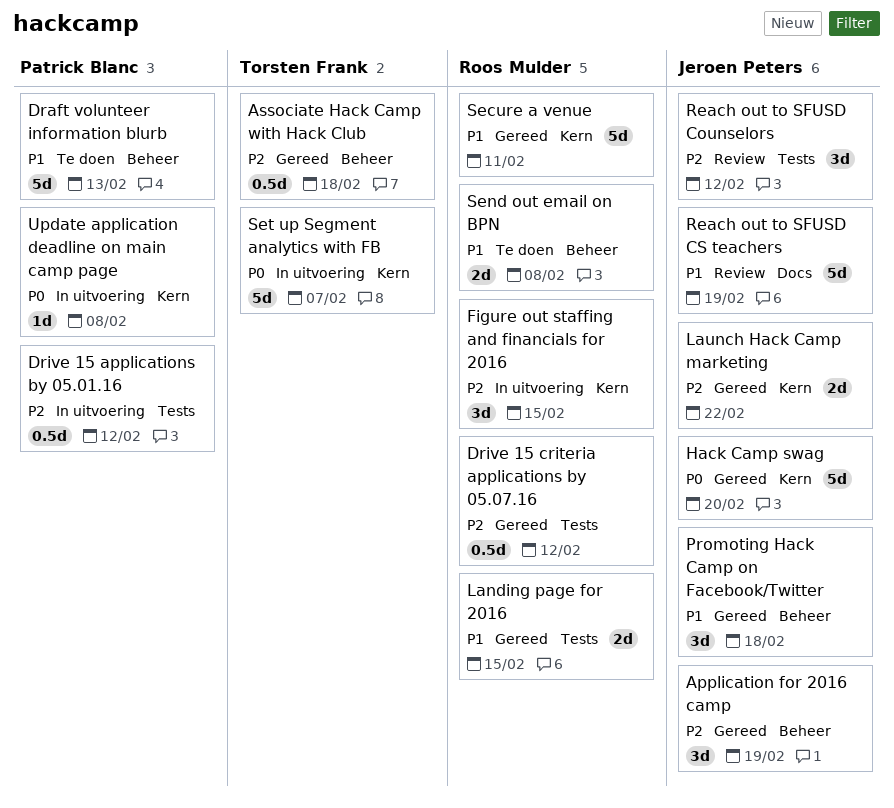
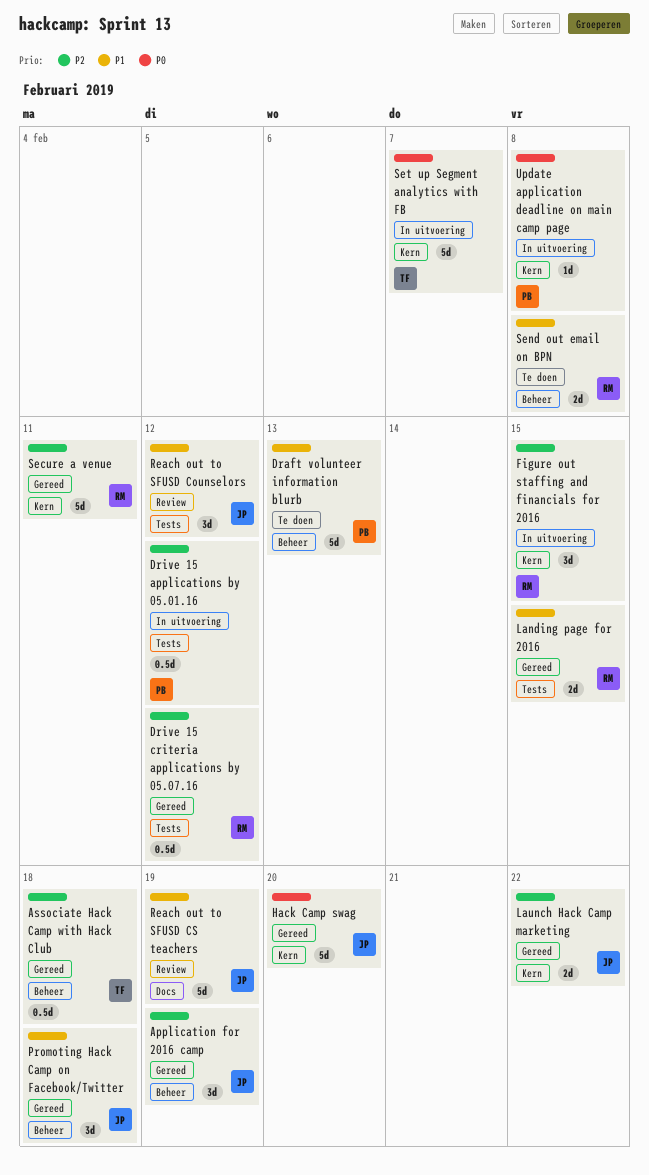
Reach out to SFUSD Counselors, priority: P2 -> P1
Secure a venue, priority: P1 -> P2

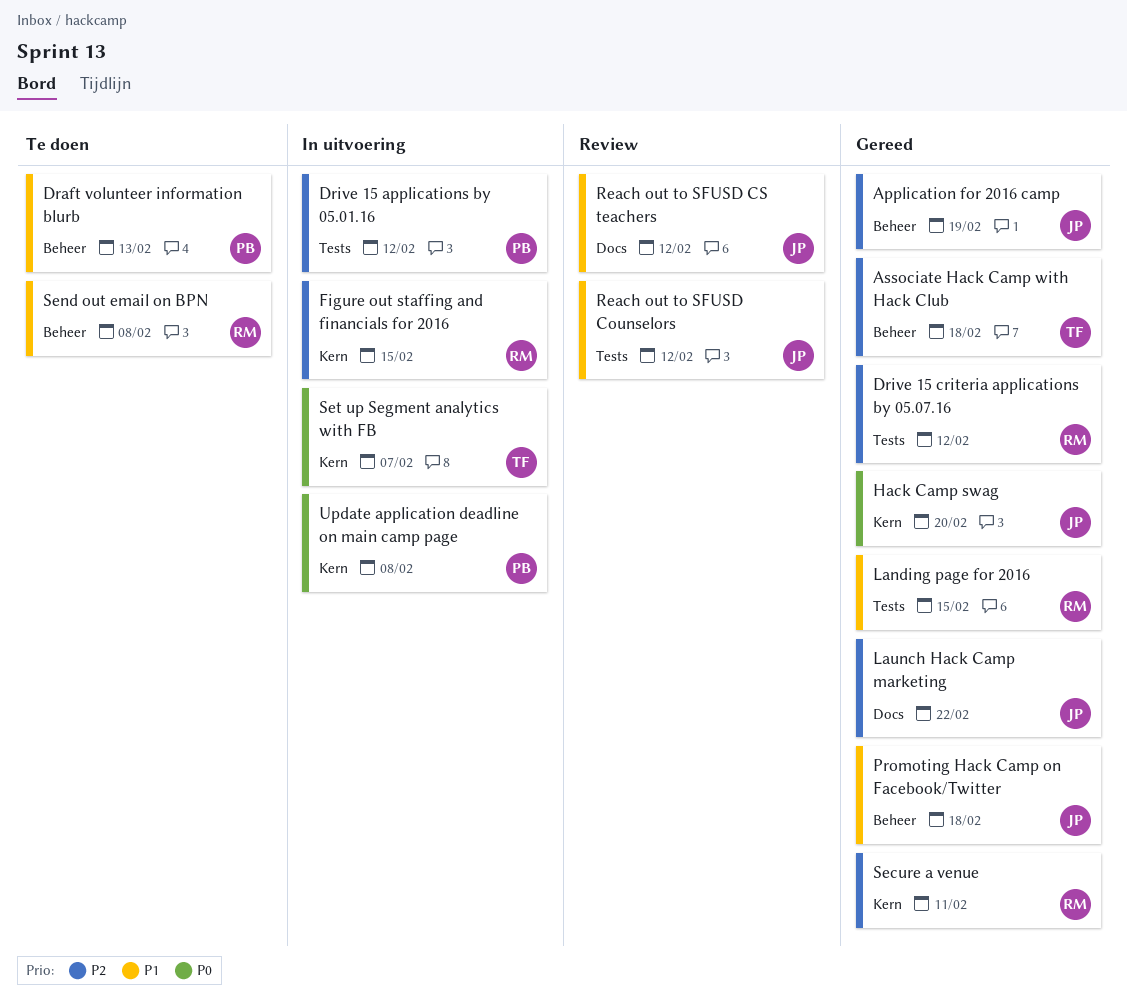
Launch Hack Camp marketing, label: Kern -> Docs
Reach out to SFUSD CS teachers, due: Feb 19 -> Feb 12

